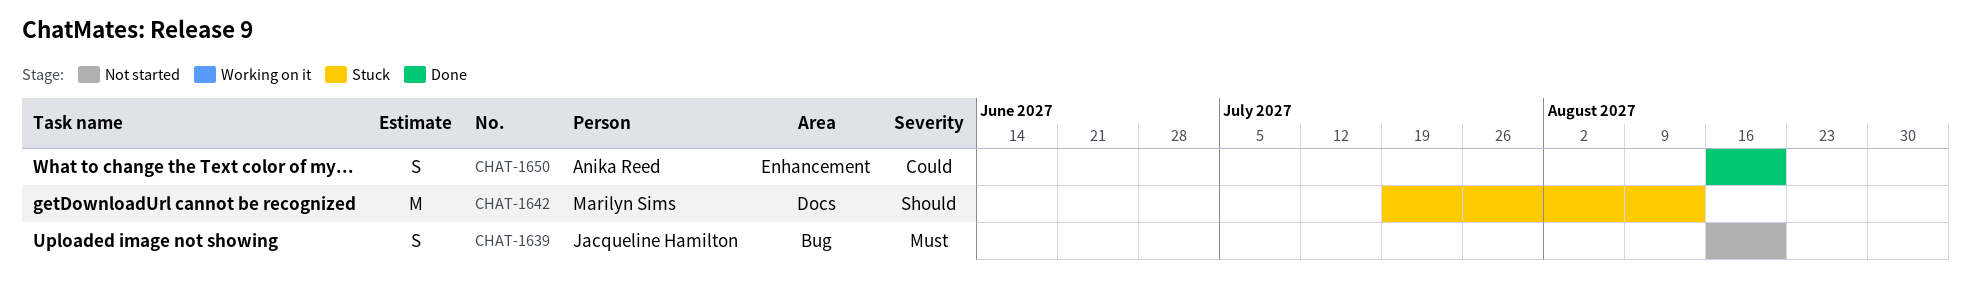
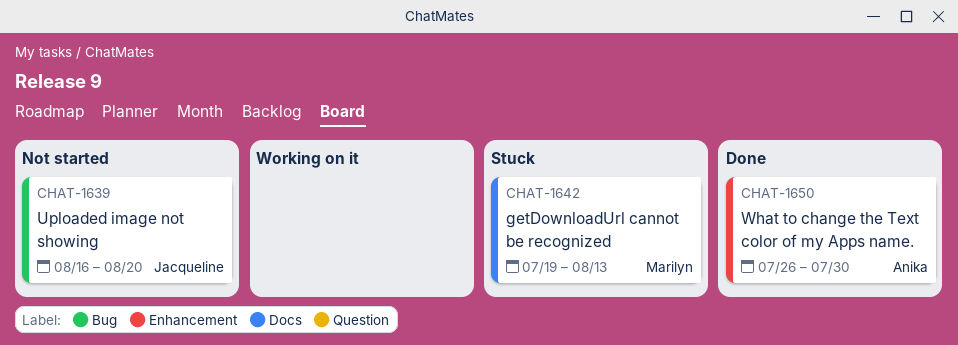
CHAT-1650, start: Aug 16 -> Jul 26
CHAT-1650, due: Aug 20 -> Jul 30

